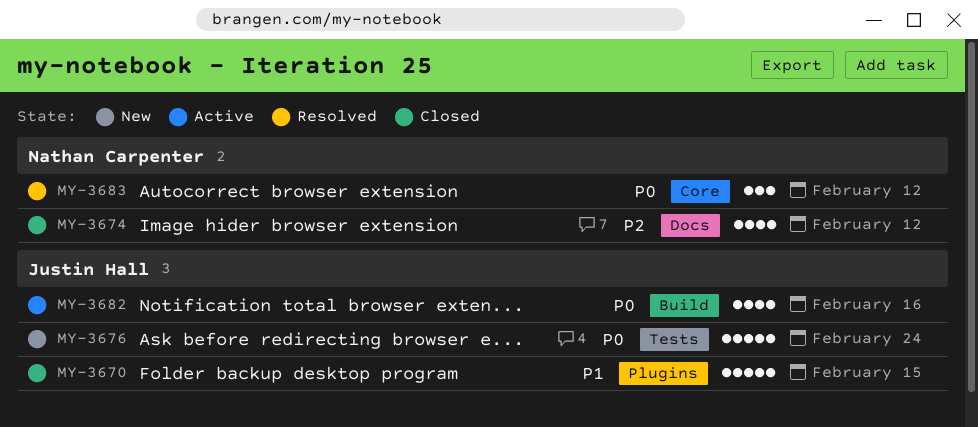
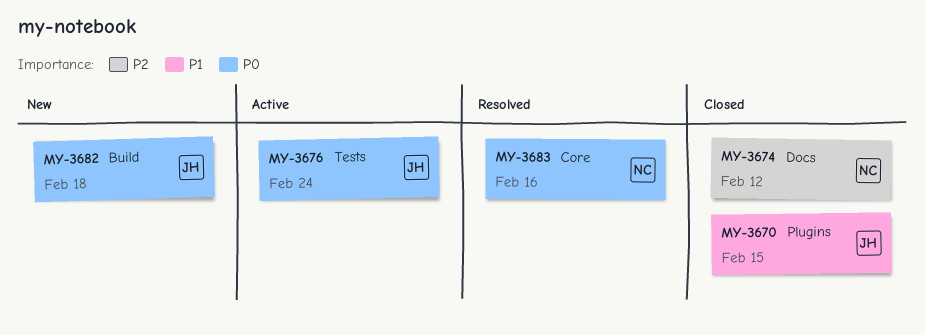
MY-3676, status: New -> Active
MY-3682, status: Active -> New
MY-3682, due: Feb 16 -> Feb 18
MY-3683, due: Feb 12 -> Feb 16

